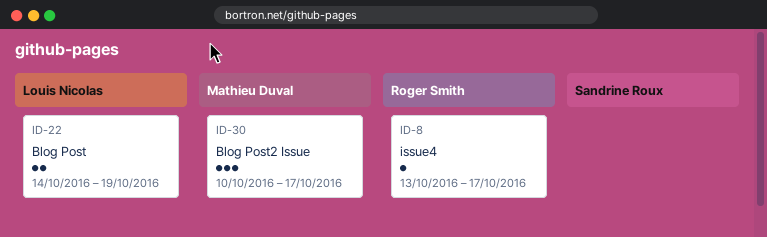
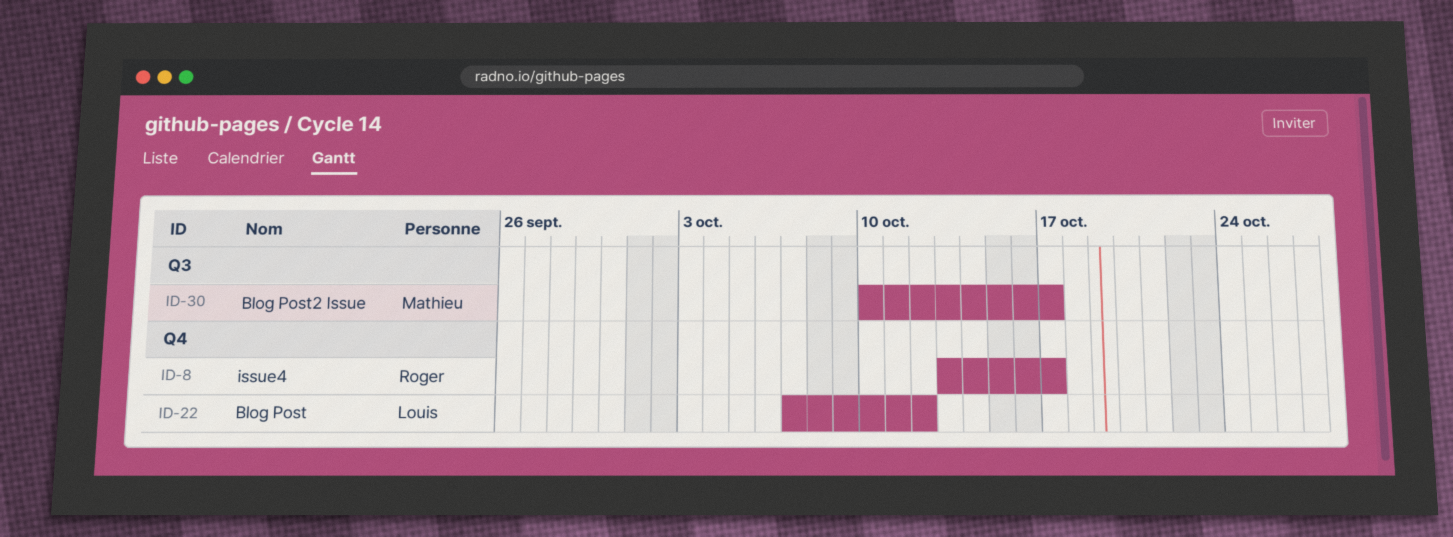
ID-22, start: Oct 14 -> Oct 7
ID-22, due: Oct 19 -> Oct 12

